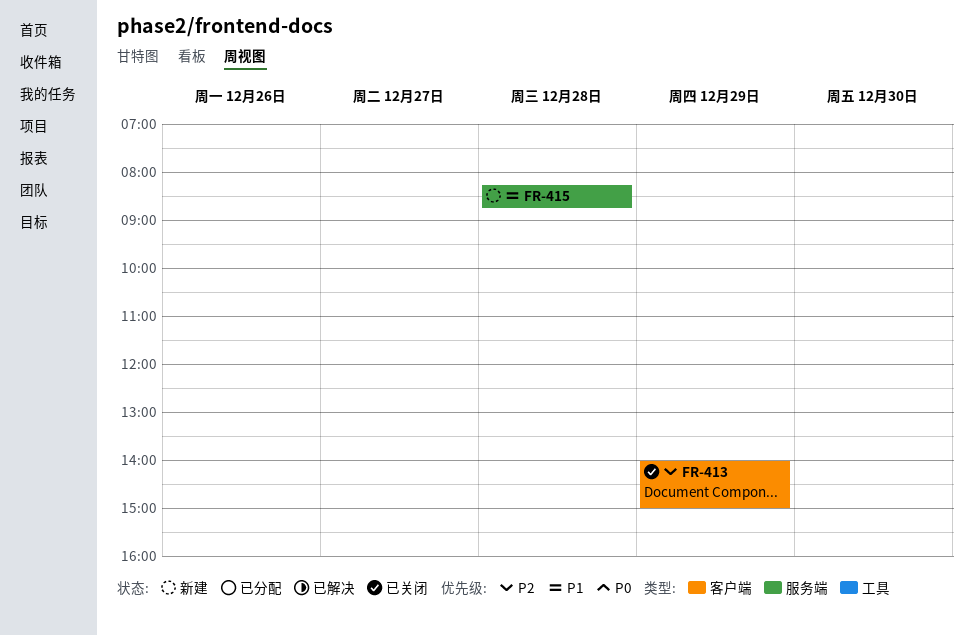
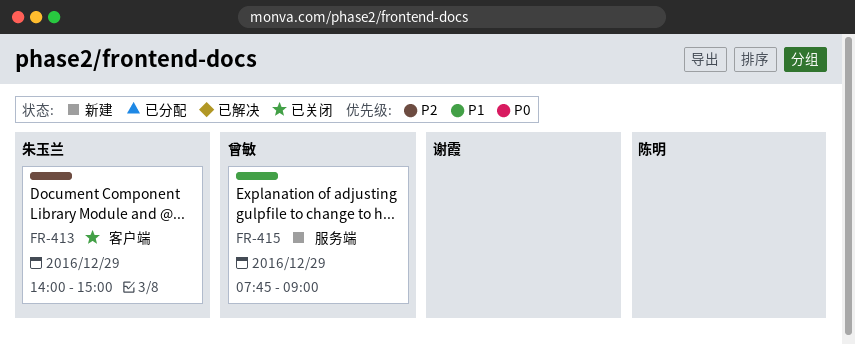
FR-415, day: Dec 28 -> Dec 29
FR-415, begins: 08:15 -> 07:45
FR-415, ends: 08:45 -> 09:00

